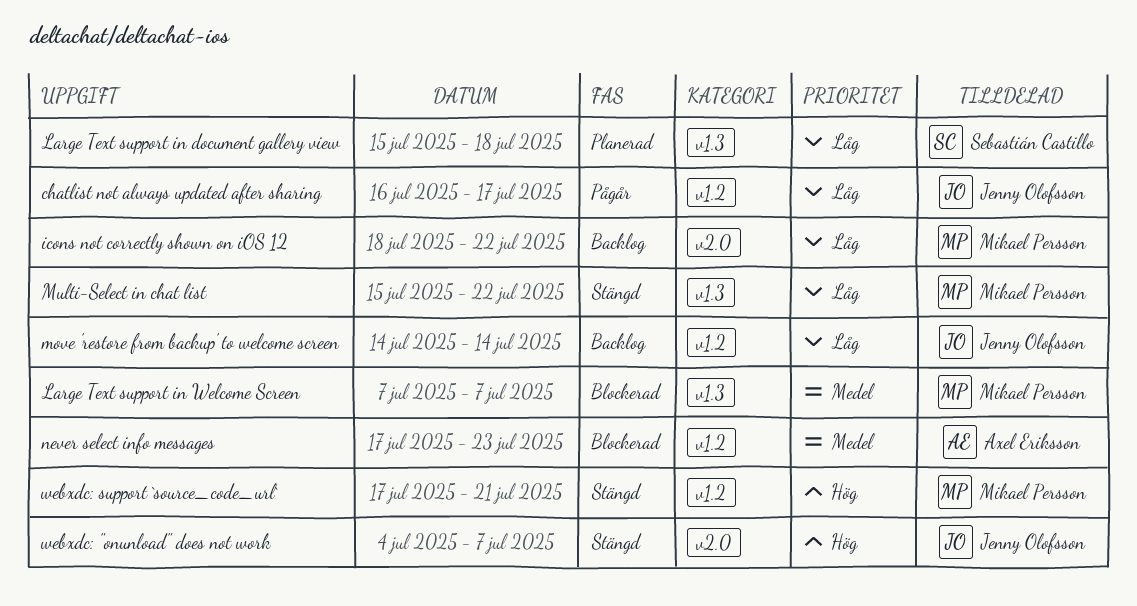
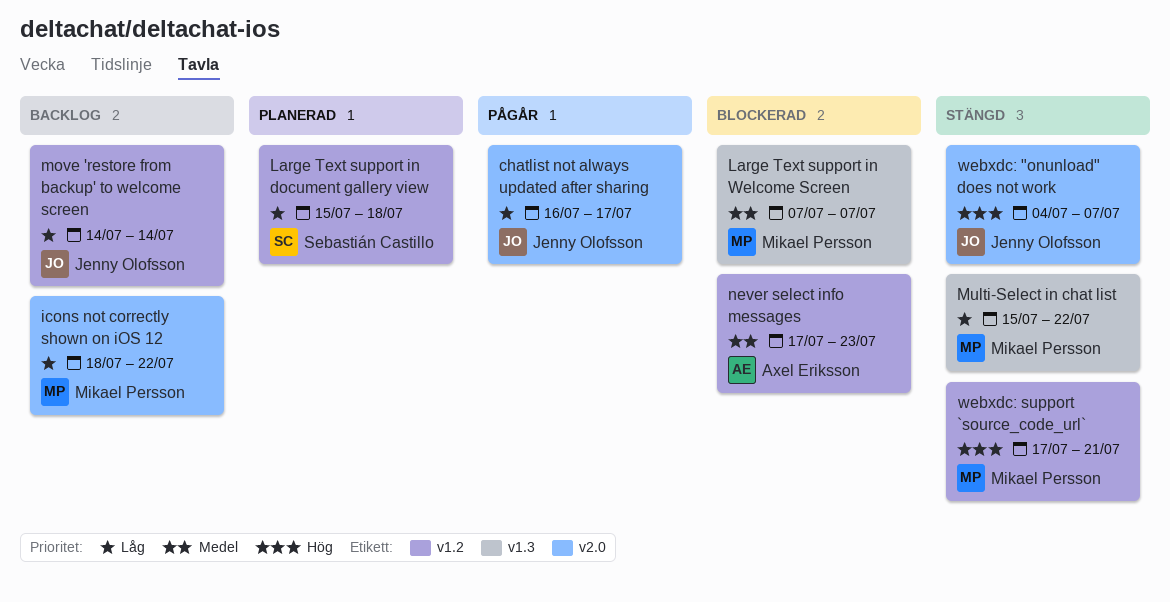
chatlist not always updated after sharing, label: v1.2 -> v2.0
Large Text support in document gallery view, label: v1.3 -> v1.2

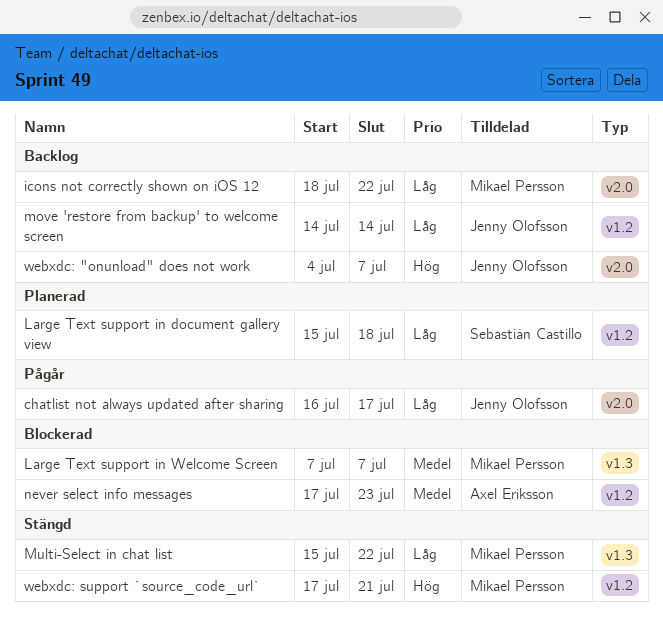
webxdc: "onunload" does not work, status: Stängd -> Backlog

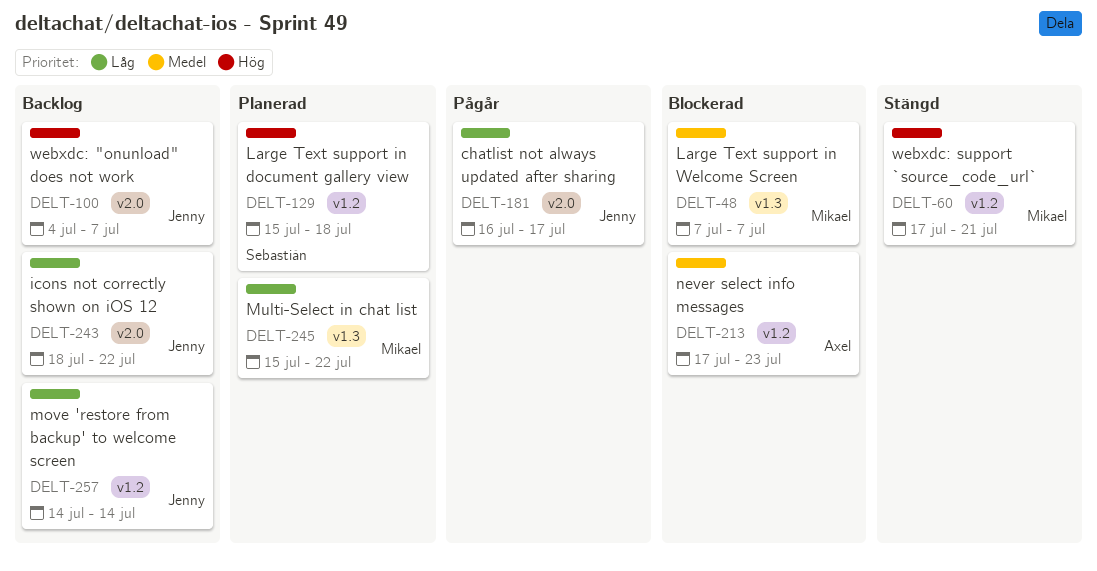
icons not correctly shown on iOS 12, owner: Mikael Persson -> Jenny Olofsson
Large Text support in document gallery view, priority: Låg -> Hög
Multi-Select in chat list, status: Stängd -> Planerad

